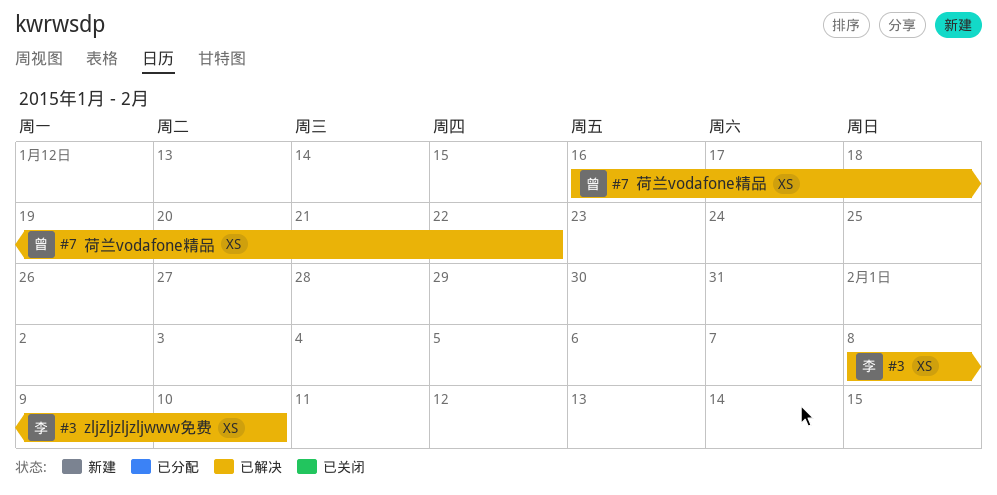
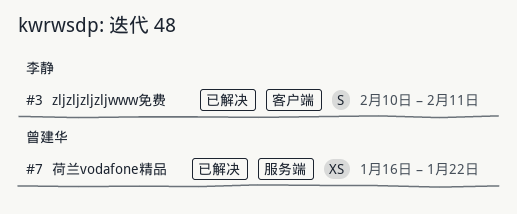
#3, estimate: XS -> S
#3, start: Feb 8 -> Feb 10
#3, due: Feb 10 -> Feb 11

